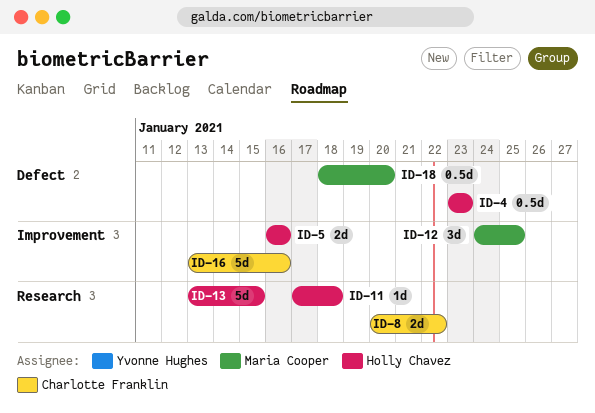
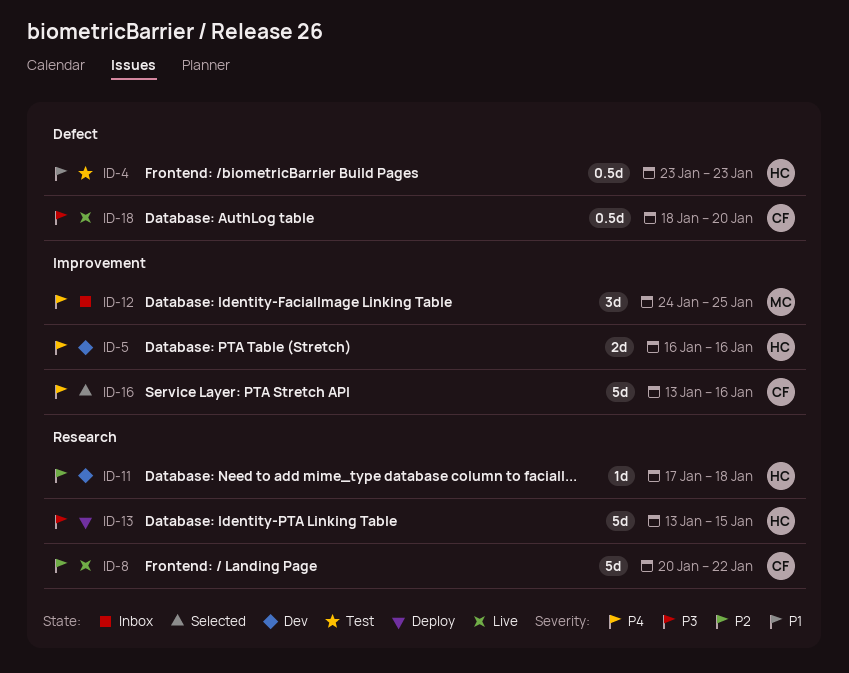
ID-8, estimate: 2d -> 5d
ID-18, owner: Maria Cooper -> Charlotte Franklin

